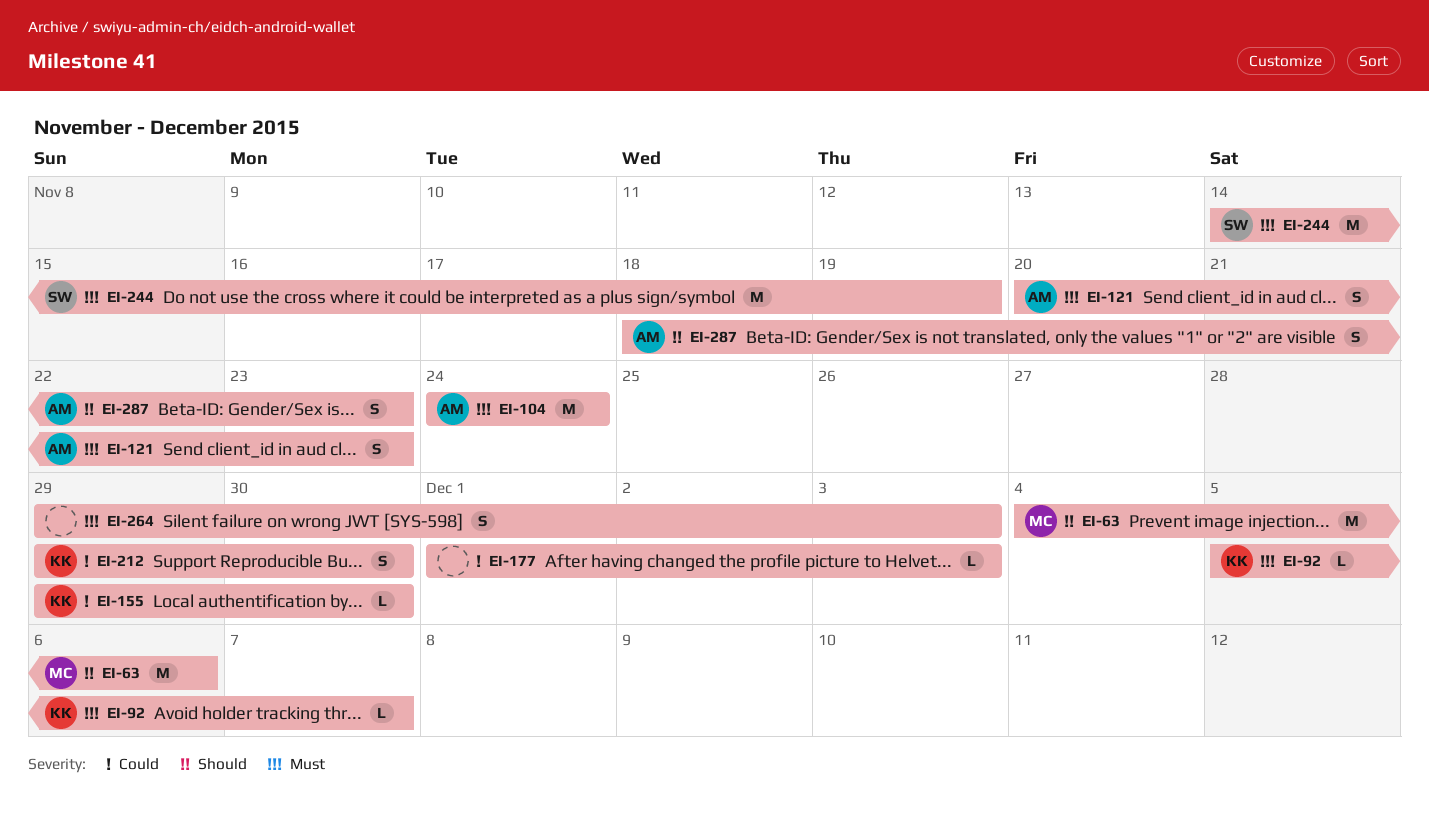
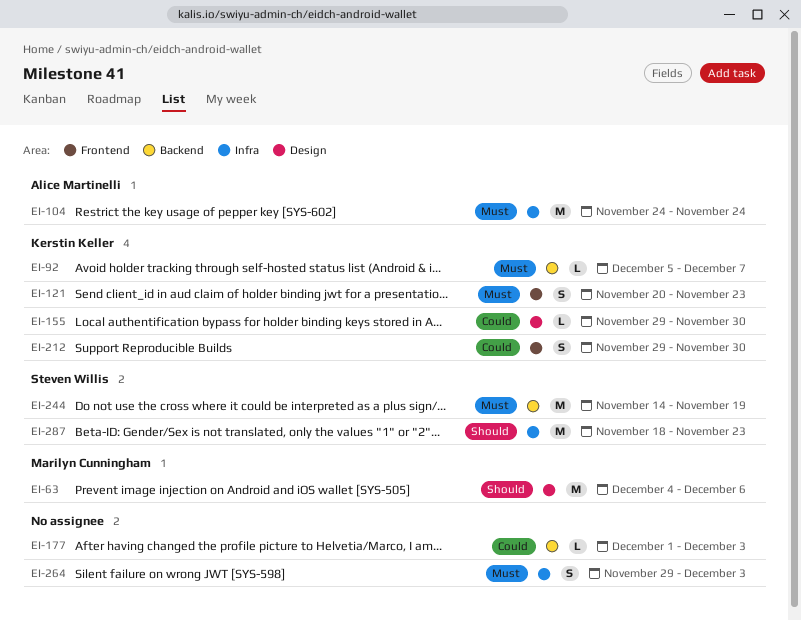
EI-121, owner: Alice Martinelli -> Kerstin Keller
EI-287, owner: Alice Martinelli -> Steven Willis
EI-287, estimate: S -> M

